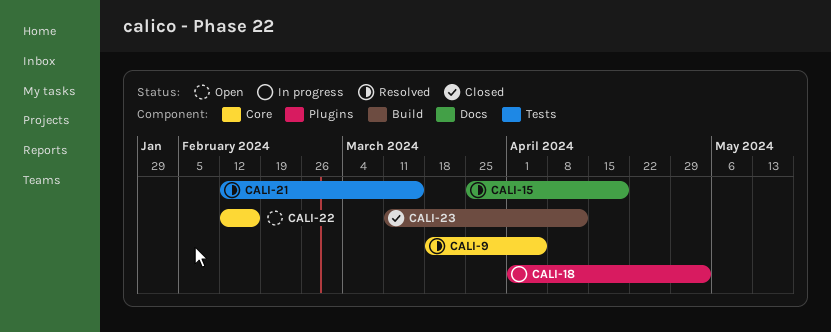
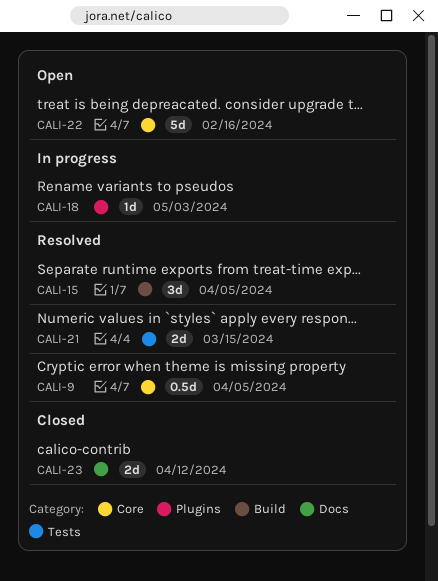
CALI-15, label: Docs -> Build
CALI-15, due: Apr 19 -> Apr 5
CALI-23, label: Build -> Docs

